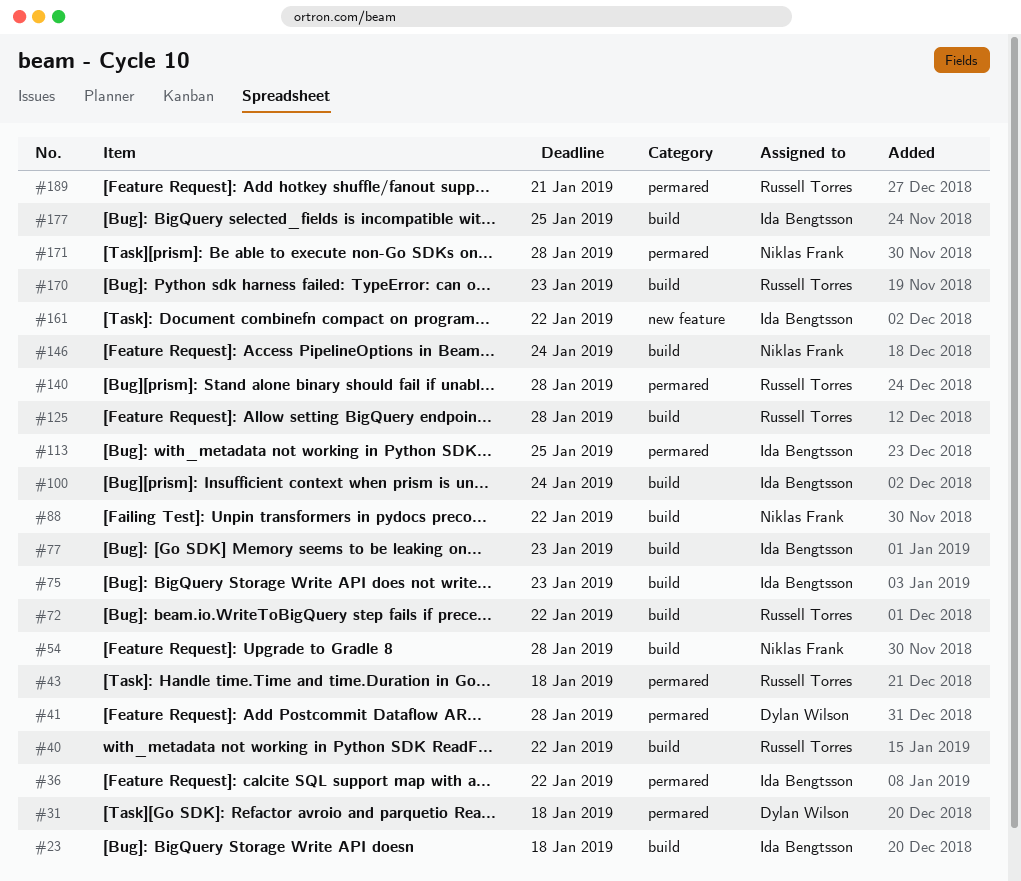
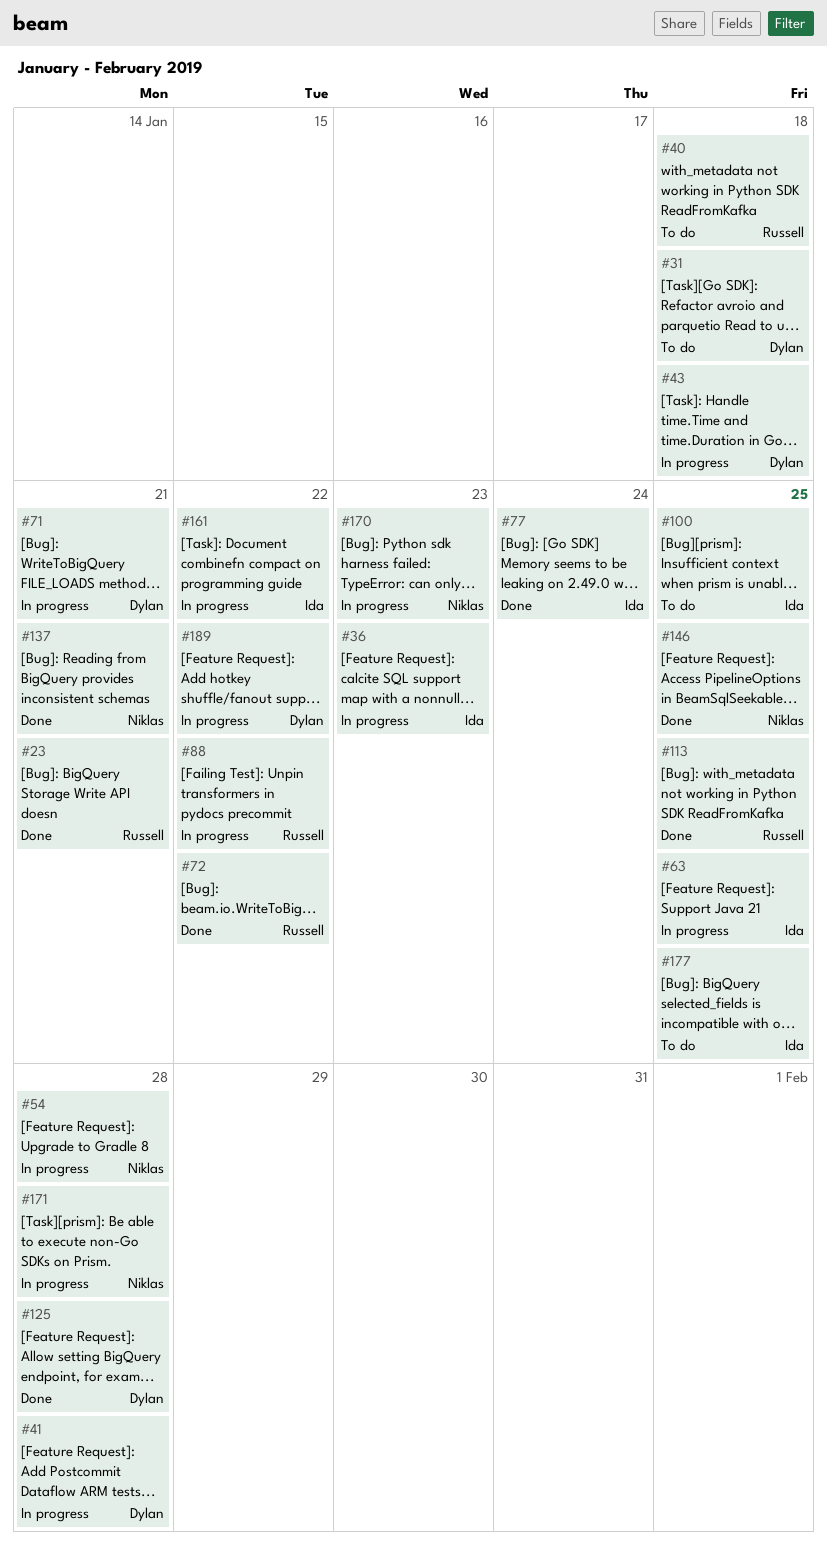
#23, owner: Ida Bengtsson -> Russell Torres
#23, due: Jan 18 -> Jan 21
#36, due: Jan 22 -> Jan 23
#40, due: Jan 22 -> Jan 18
#43, owner: Russell Torres -> Dylan Wilson
#63: none -> present
#71: none -> present
#75: present -> none
#77, due: Jan 23 -> Jan 24
#88, owner: Niklas Frank -> Russell Torres
#100, due: Jan 24 -> Jan 25
#113, owner: Ida Bengtsson -> Russell Torres
#125, owner: Russell Torres -> Dylan Wilson
#137: none -> present
#140: present -> none
#146, due: Jan 24 -> Jan 25
#170, owner: Russell Torres -> Niklas Frank
#189, owner: Russell Torres -> Dylan Wilson
#189, due: Jan 21 -> Jan 22

